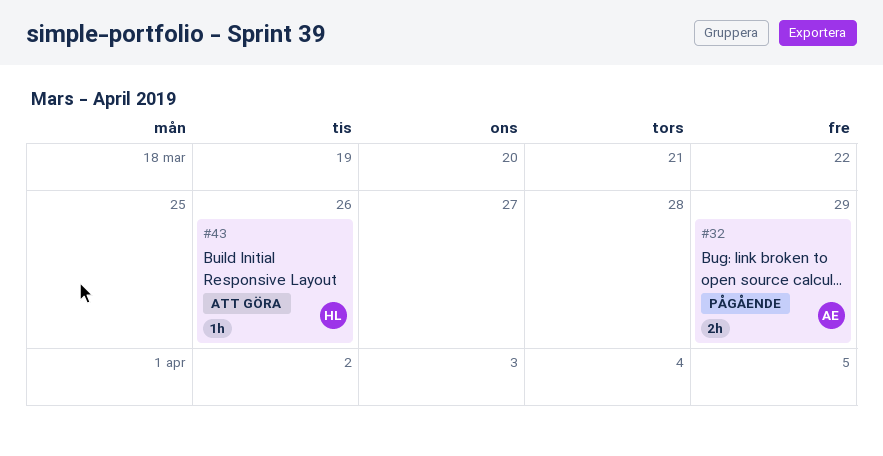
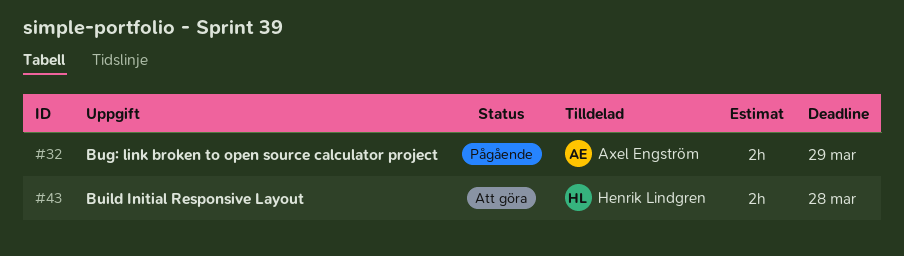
#43, estimate: 1h -> 2h
#43, due: Mar 26 -> Mar 28

